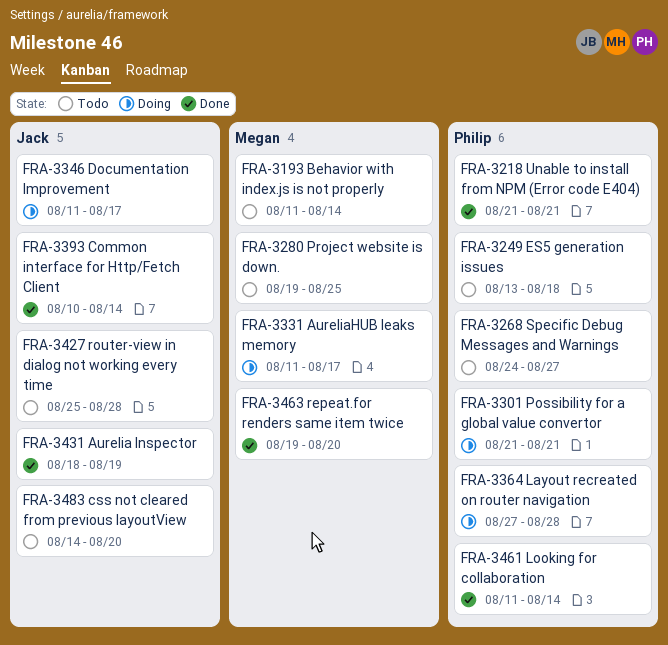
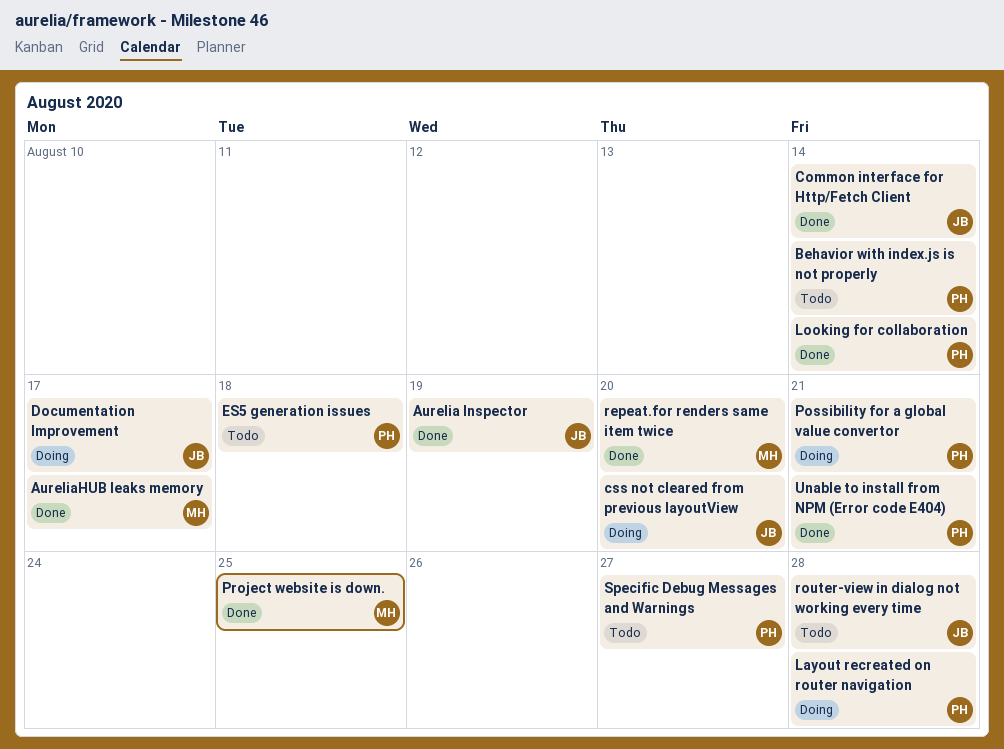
AureliaHUB leaks memory, status: Doing -> Done
Behavior with index.js is not properly, owner: Megan -> Philip
css not cleared from previous layoutView, status: Todo -> Doing
Project website is down., status: Todo -> Done

